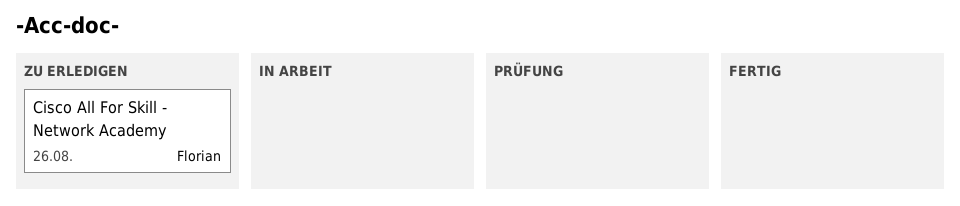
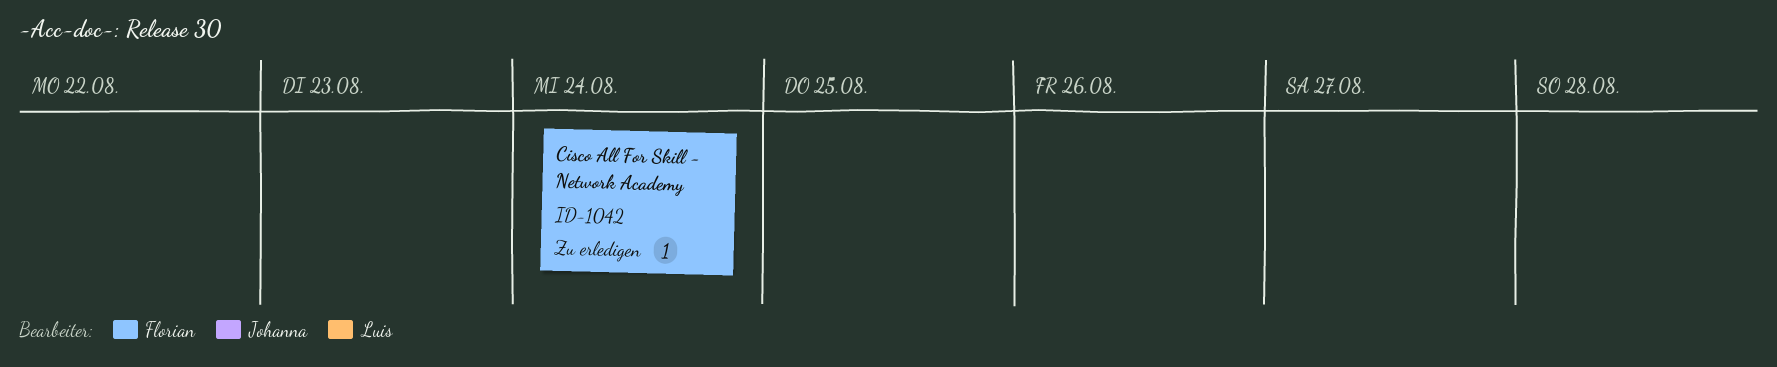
Cisco All For Skill - Network Academy, due: Aug 26 -> Aug 24

